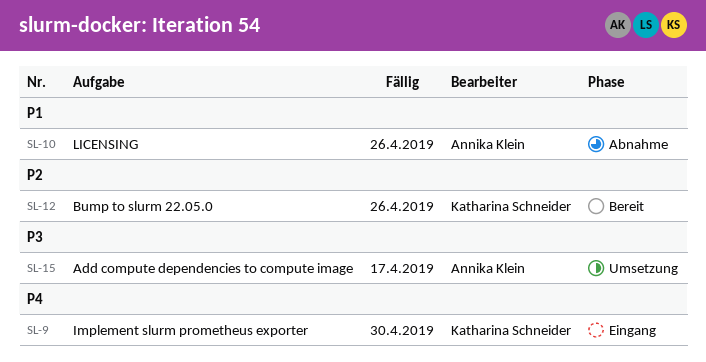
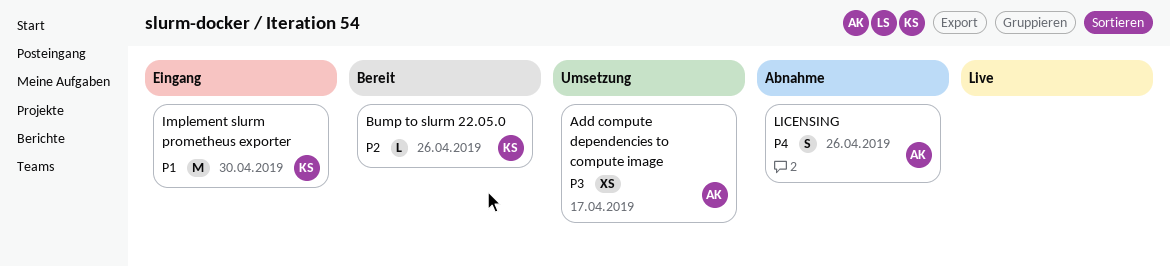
Implement slurm prometheus exporter, priority: P4 -> P1
LICENSING, priority: P1 -> P4

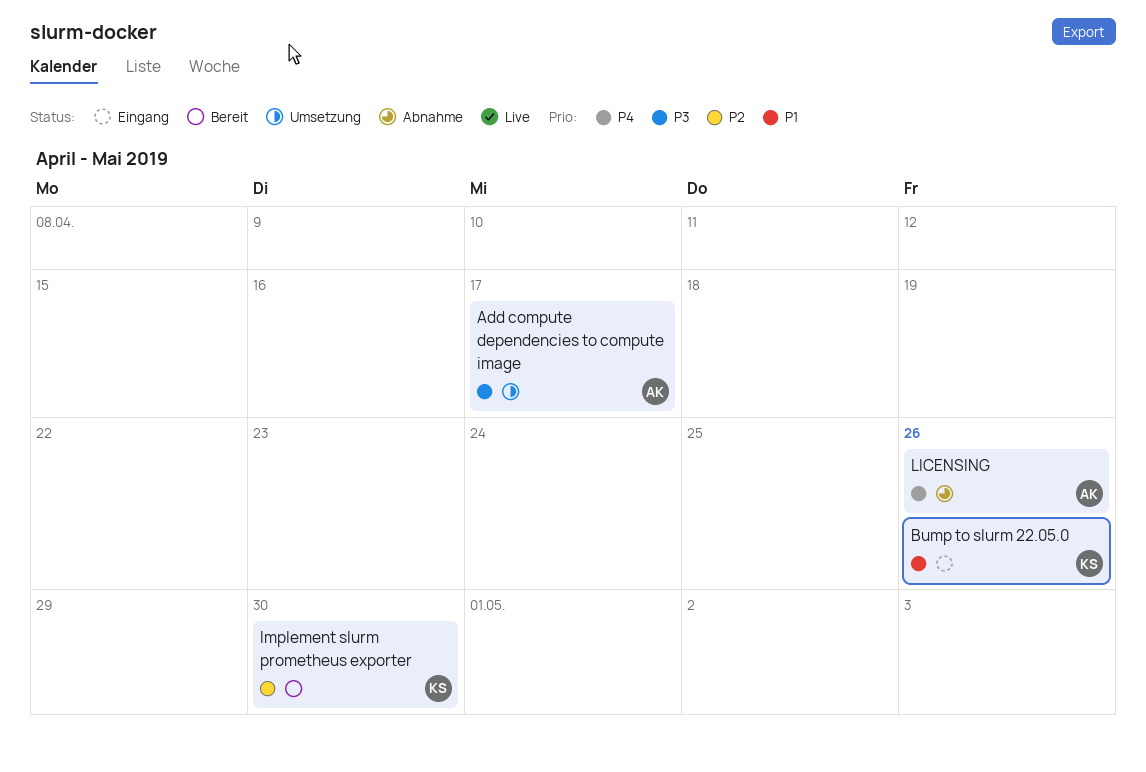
Bump to slurm 22.05.0, status: Bereit -> Eingang
Bump to slurm 22.05.0, priority: P2 -> P1
Implement slurm prometheus exporter, status: Eingang -> Bereit
Implement slurm prometheus exporter, priority: P1 -> P2

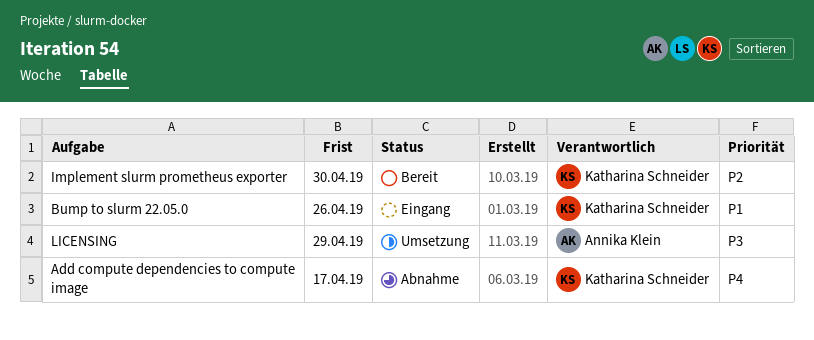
Add compute dependencies to compute image, status: Umsetzung -> Abnahme
Add compute dependencies to compute image, owner: Annika Klein -> Katharina Schneider
Add compute dependencies to compute image, priority: P3 -> P4
LICENSING, status: Abnahme -> Umsetzung
LICENSING, priority: P4 -> P3
LICENSING, due: Apr 26 -> Apr 29

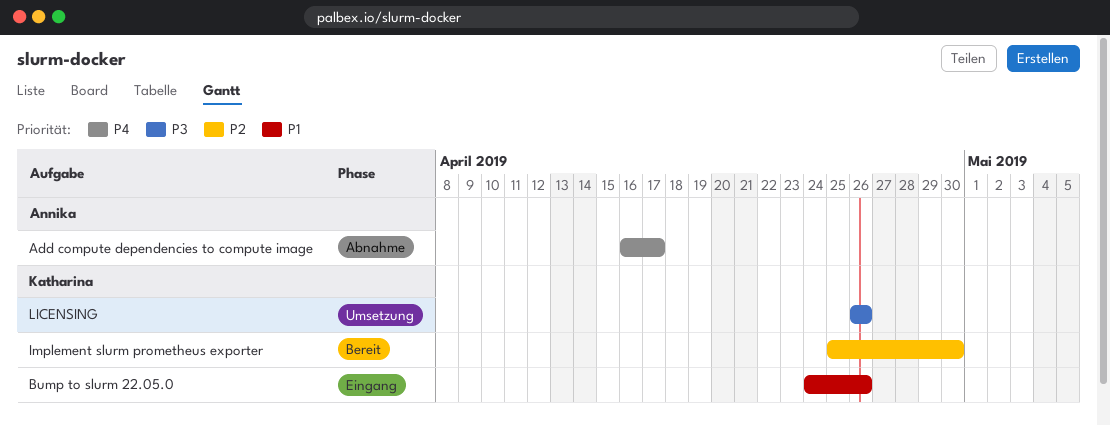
Add compute dependencies to compute image, owner: Katharina Schneider -> Annika Klein
LICENSING, owner: Annika Klein -> Katharina Schneider
LICENSING, due: Apr 29 -> Apr 26

